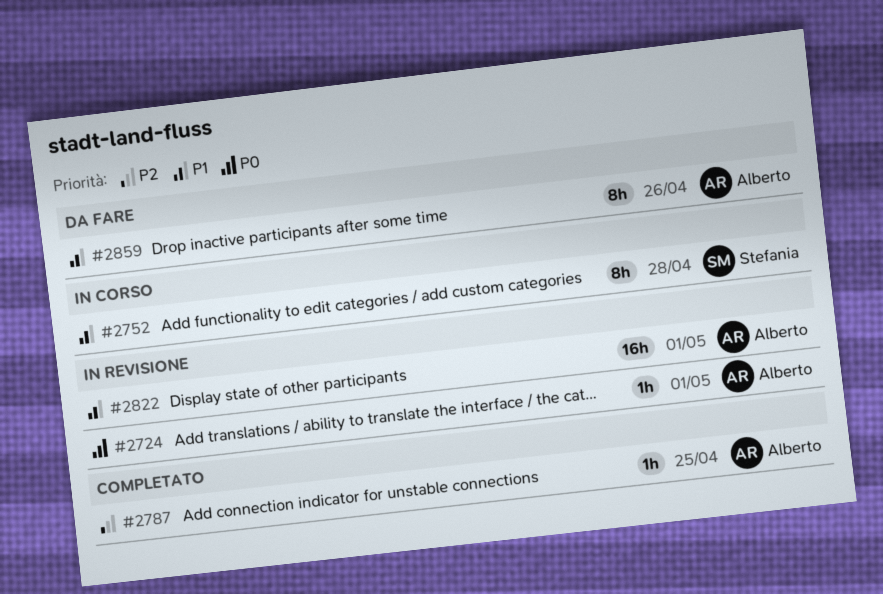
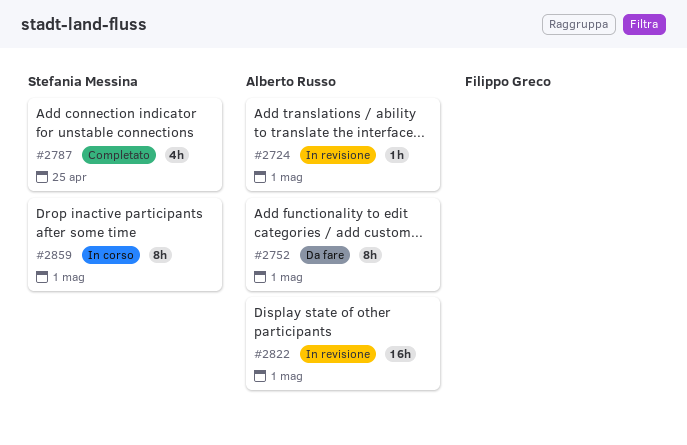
#2752, status: In corso -> Da fare
#2752, owner: Stefania Messina -> Alberto Russo
#2752, due: Apr 28 -> May 1
#2787, owner: Alberto Russo -> Stefania Messina
#2787, estimate: 1h -> 4h
#2859, status: Da fare -> In corso
#2859, owner: Alberto Russo -> Stefania Messina
#2859, due: Apr 26 -> May 1

